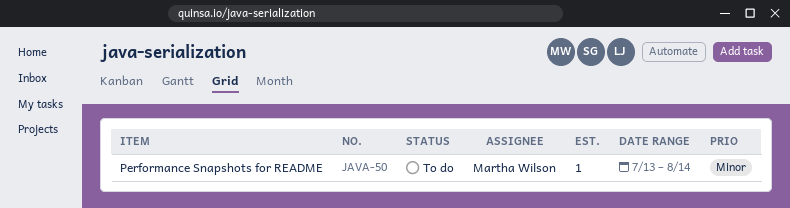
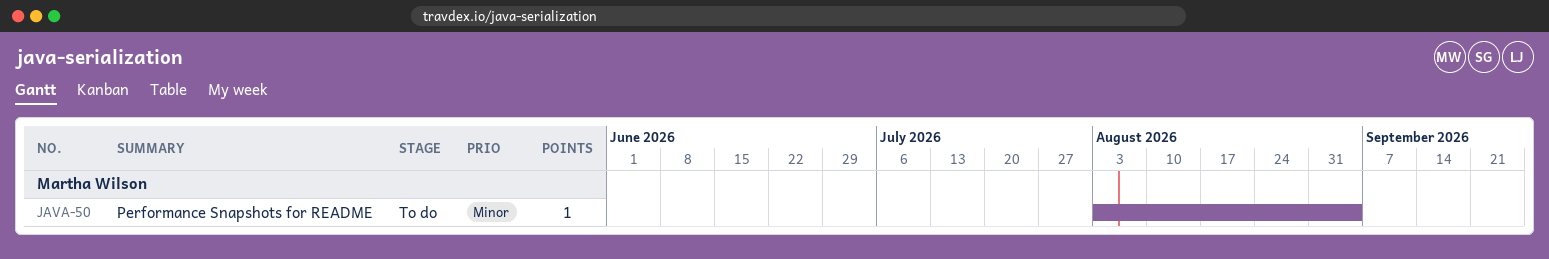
JAVA-50, start: Jul 13 -> Aug 3
JAVA-50, due: Aug 14 -> Sep 4

